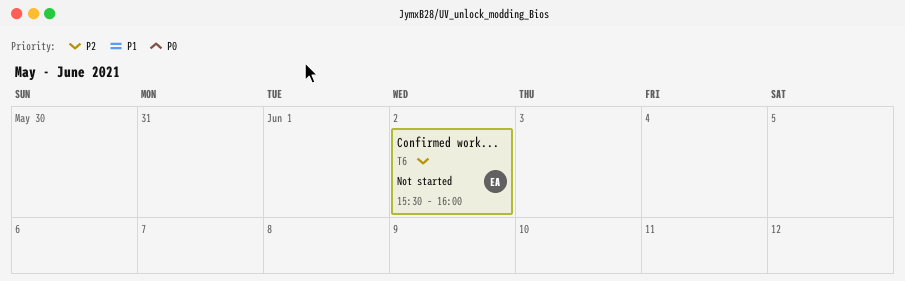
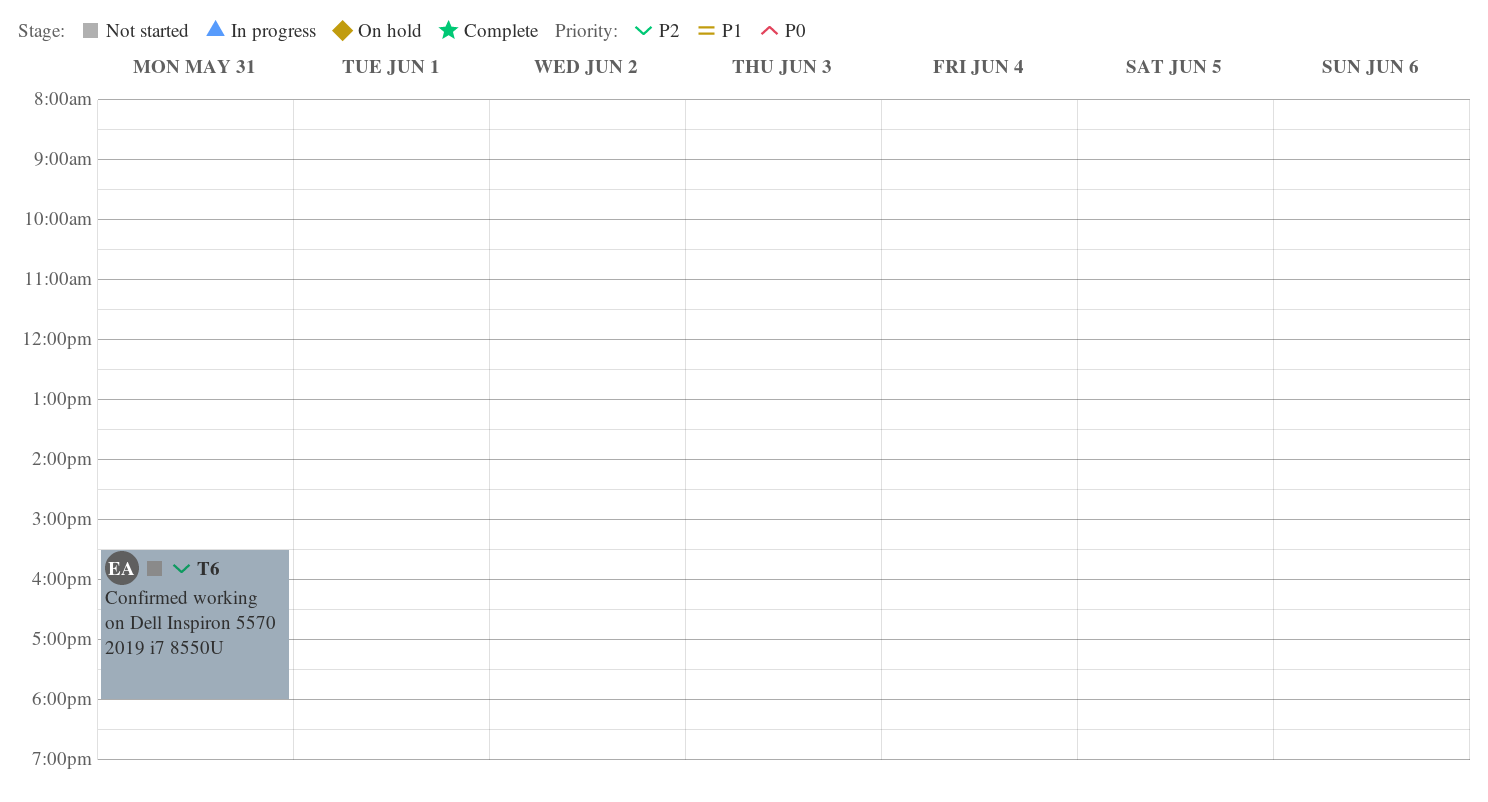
T6, day: Jun 2 -> May 31
T6, ends: 16:00 -> 18:00

